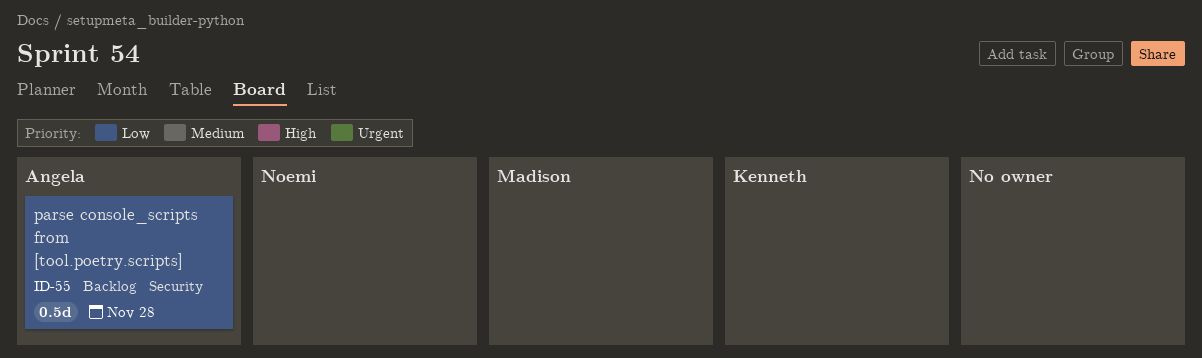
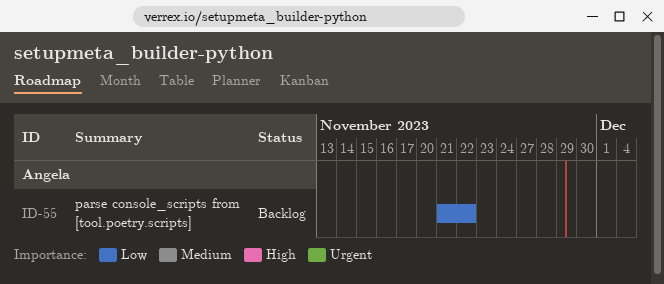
ID-55, due: Nov 28 -> Nov 22

